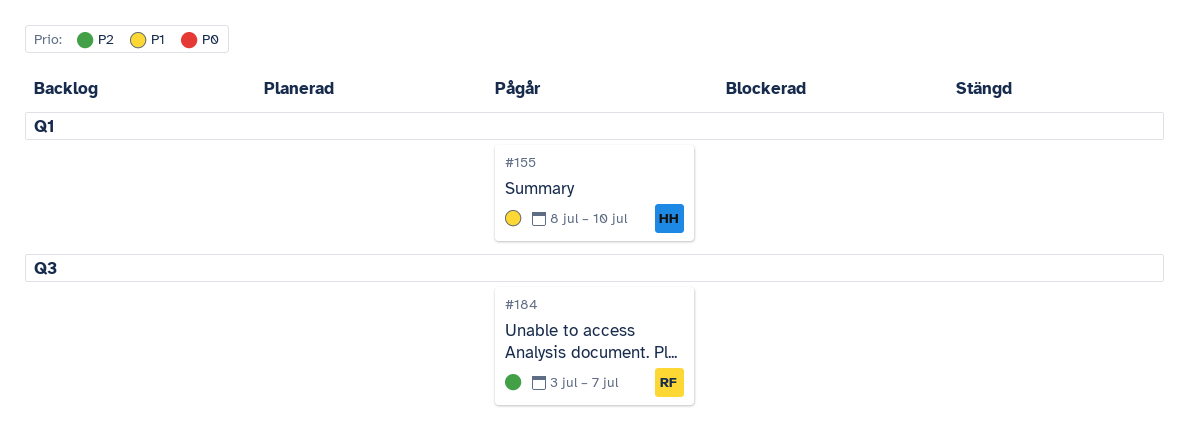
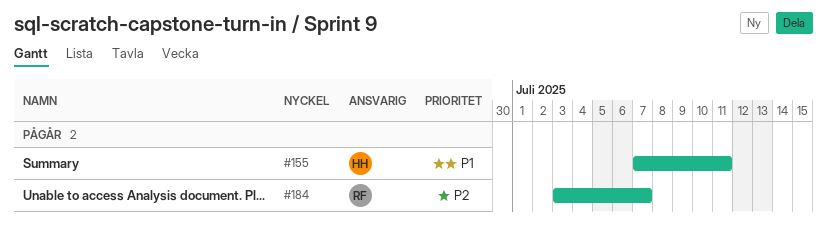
#155, start: Jul 8 -> Jul 7
#155, due: Jul 10 -> Jul 11

